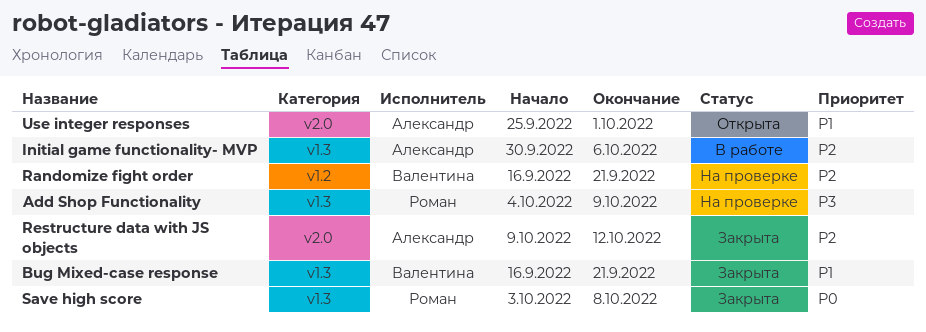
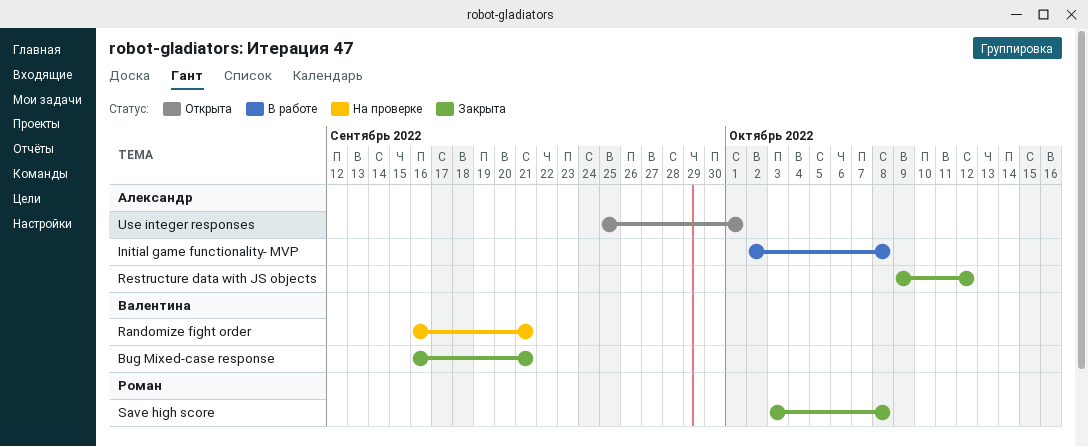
Add Shop Functionality: present -> none
Initial game functionality- MVP, start: Sep 30 -> Oct 2
Initial game functionality- MVP, due: Oct 6 -> Oct 8

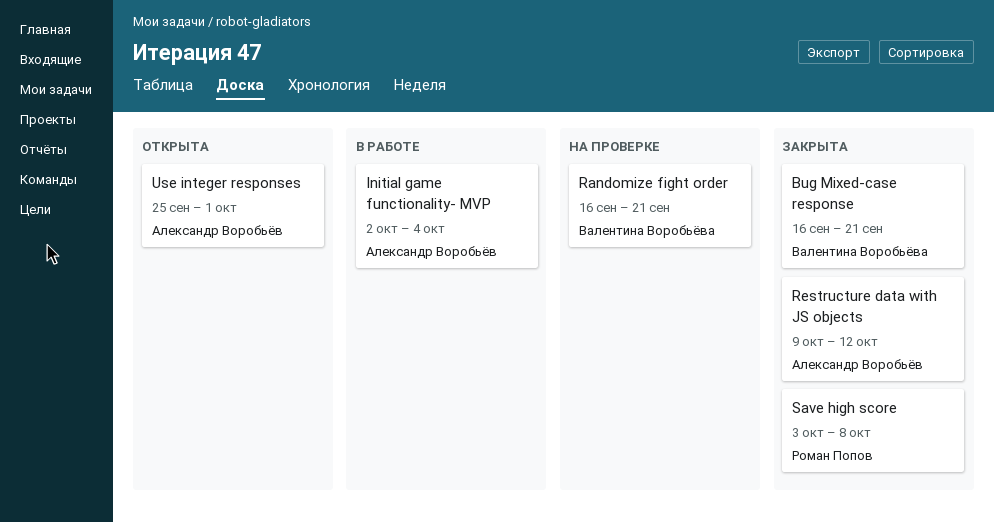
Initial game functionality- MVP, due: Oct 8 -> Oct 4

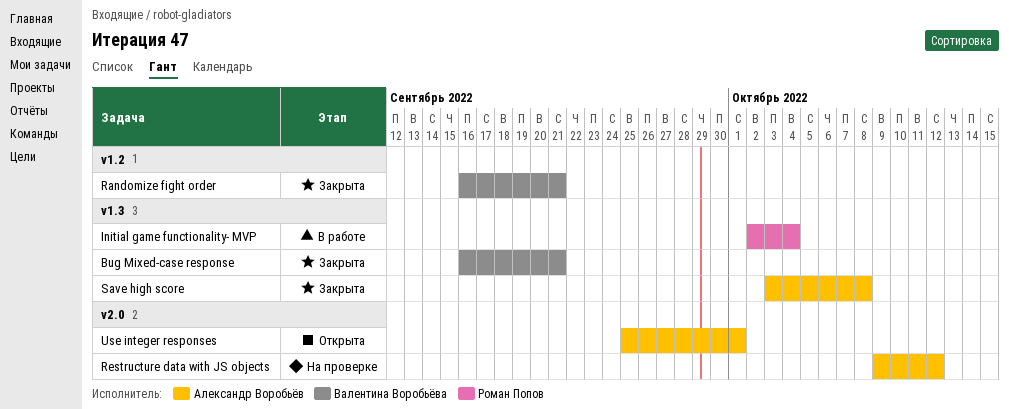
Initial game functionality- MVP, owner: Александр Воробьёв -> Роман Попов
Randomize fight order, status: На проверке -> Закрыта
Restructure data with JS objects, status: Закрыта -> На проверке
Save high score, owner: Роман Попов -> Александр Воробьёв

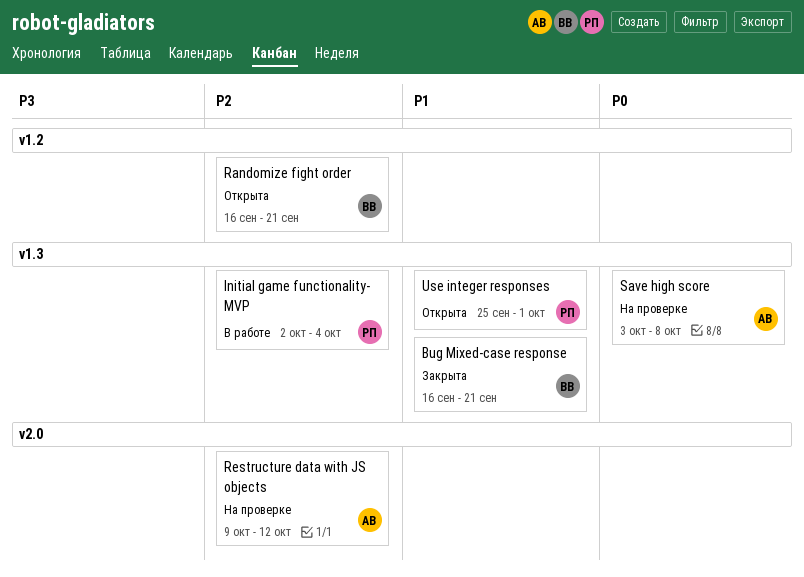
Randomize fight order, status: Закрыта -> Открыта
Save high score, status: Закрыта -> На проверке
Use integer responses, owner: Александр Воробьёв -> Роман Попов
Use integer responses, label: v2.0 -> v1.3

